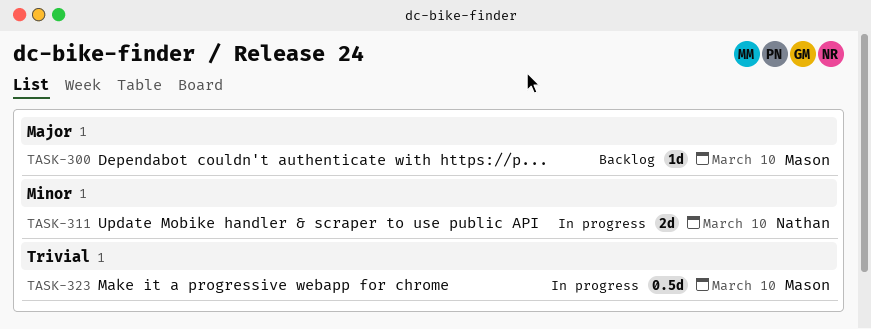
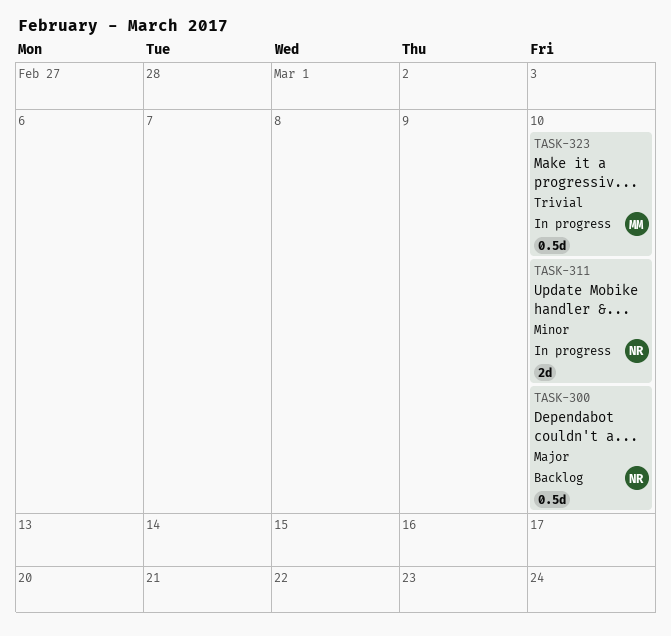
TASK-300, owner: Mason -> Nathan
TASK-300, estimate: 1d -> 0.5d

